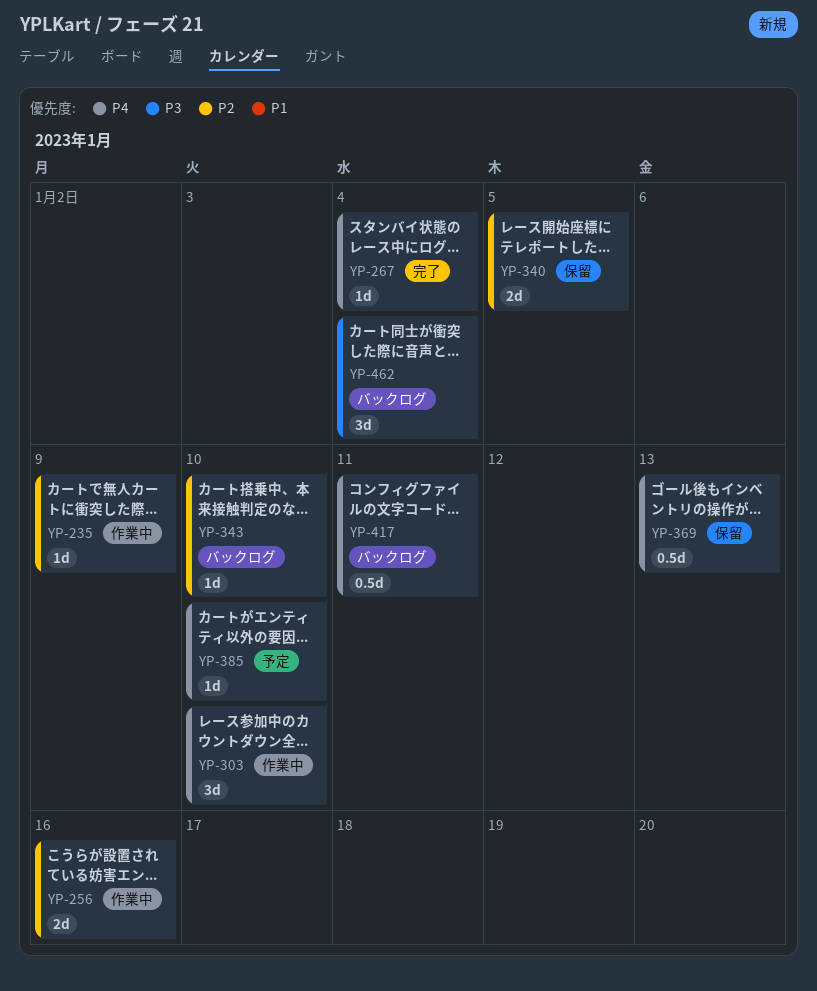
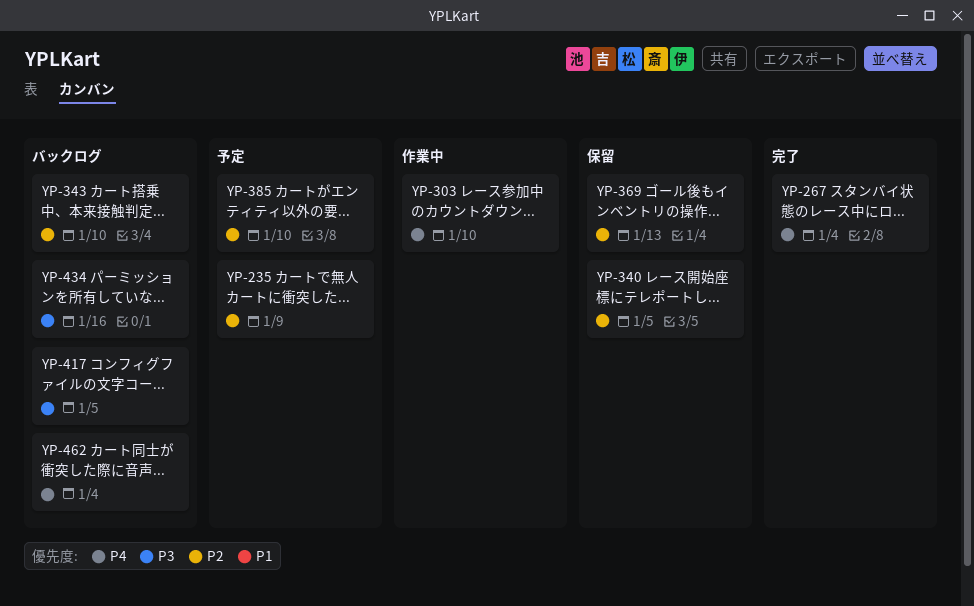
YP-235, status: 作業中 -> 予定
YP-256: present -> none
YP-369, priority: P4 -> P2
YP-385, priority: P4 -> P2
YP-417, priority: P4 -> P3
YP-417, due: Jan 11 -> Jan 5
YP-434: none -> present
YP-462, priority: P3 -> P4

